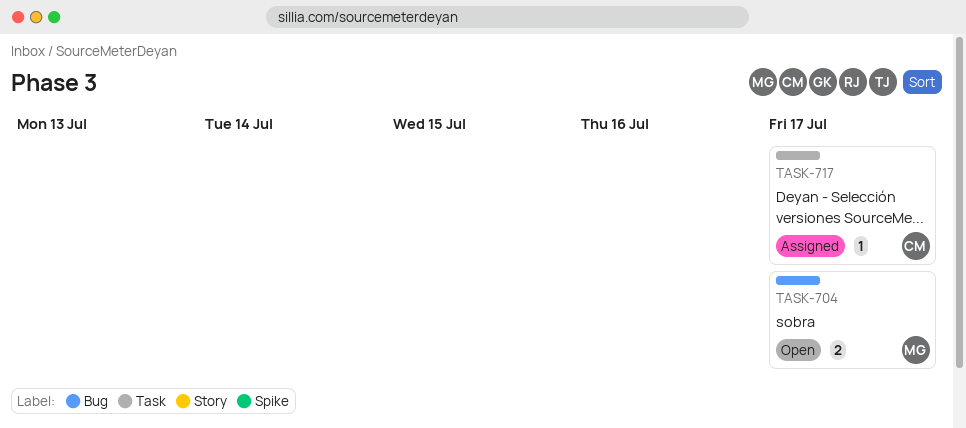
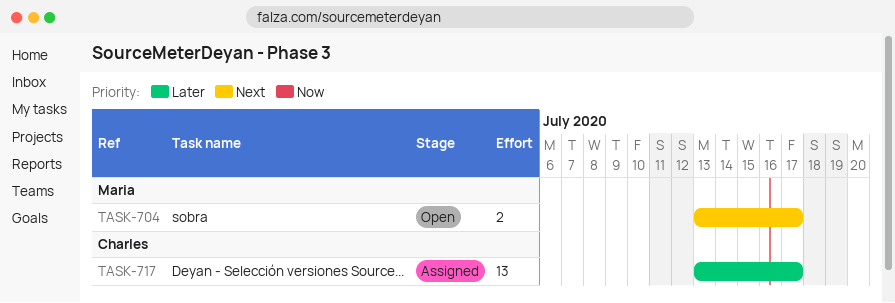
TASK-717, estimate: 1 -> 13

